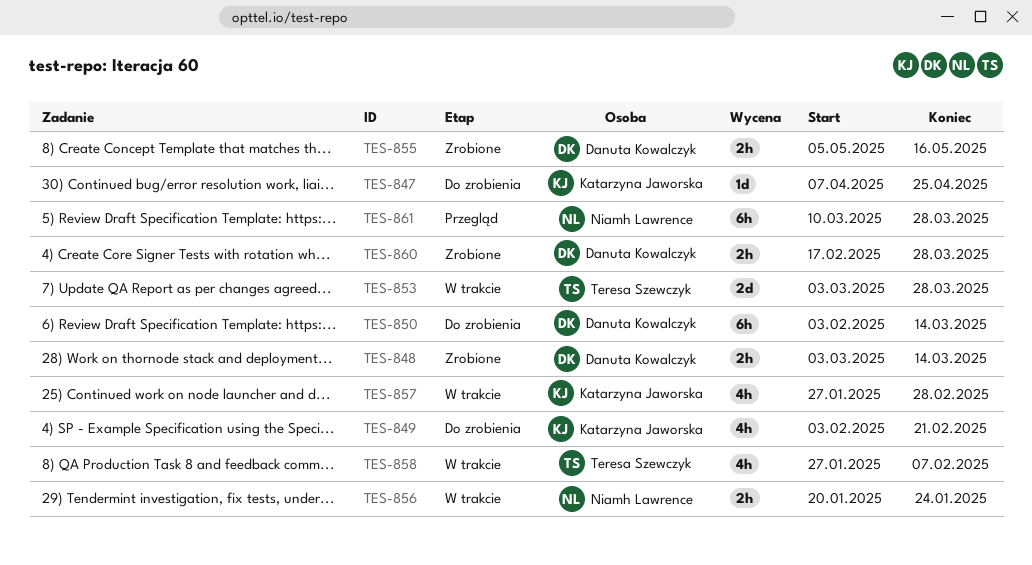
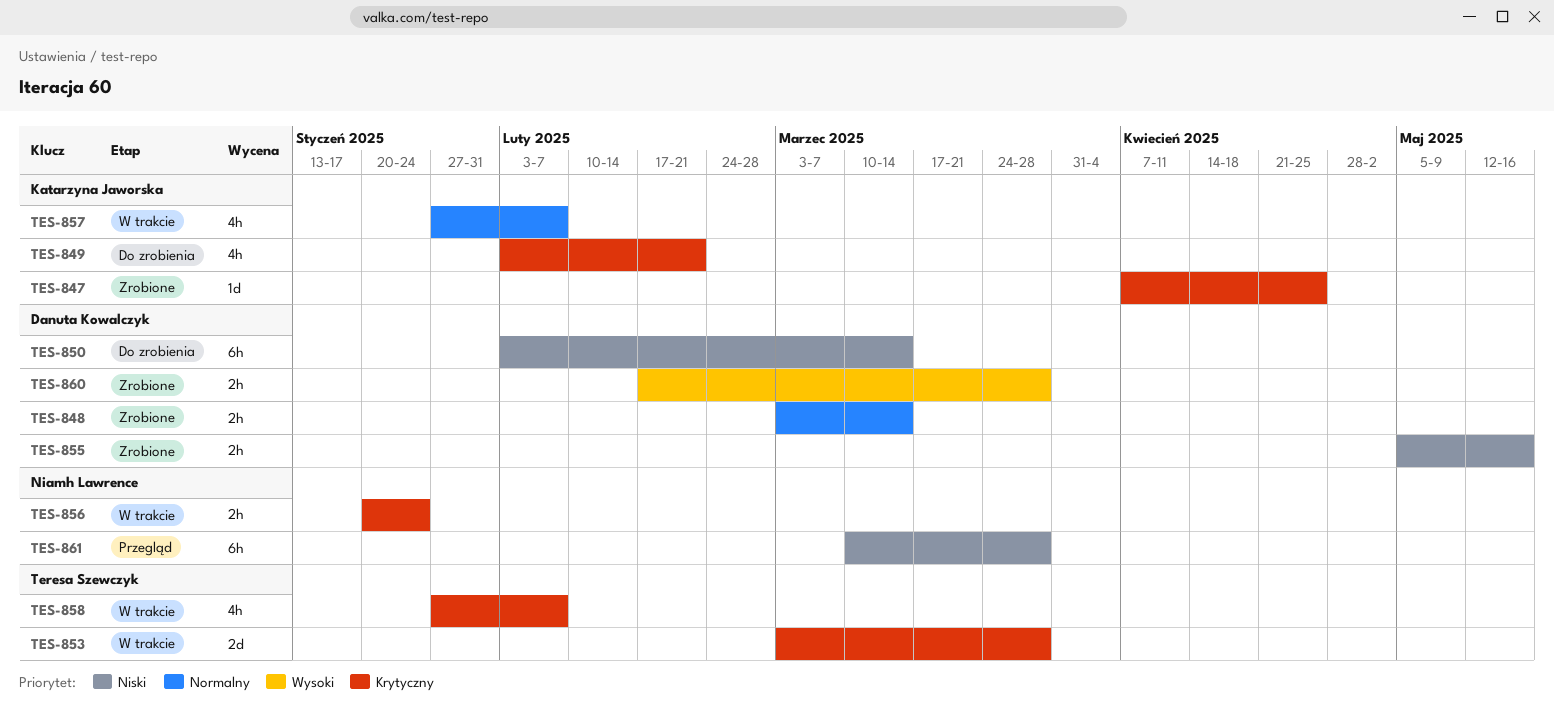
TES-847, status: Do zrobienia -> Zrobione
TES-857, due: Feb 28 -> Feb 7

